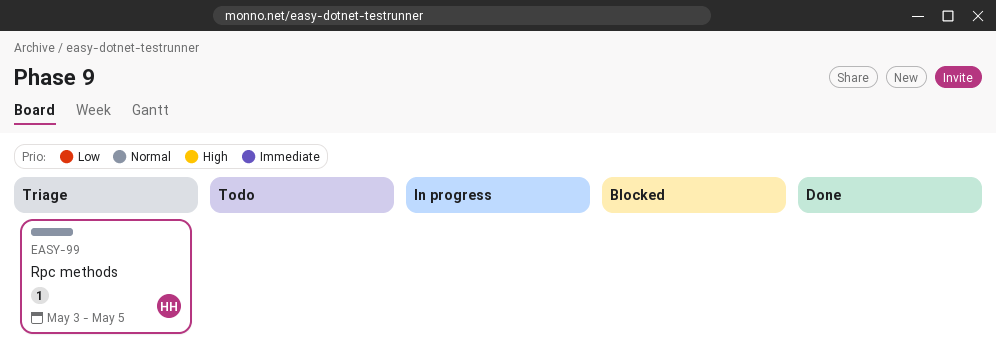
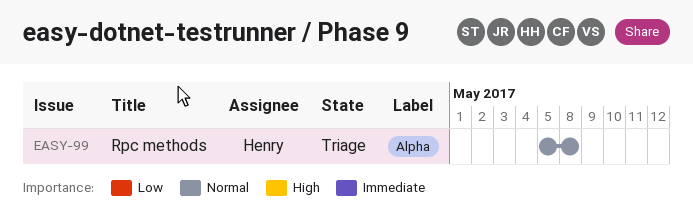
EASY-99, start: May 3 -> May 5
EASY-99, due: May 5 -> May 8

